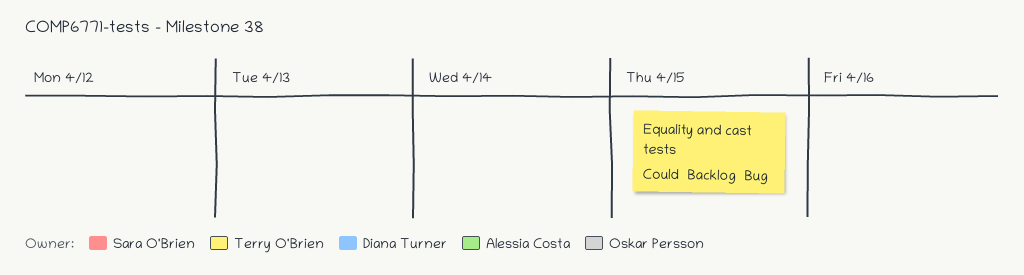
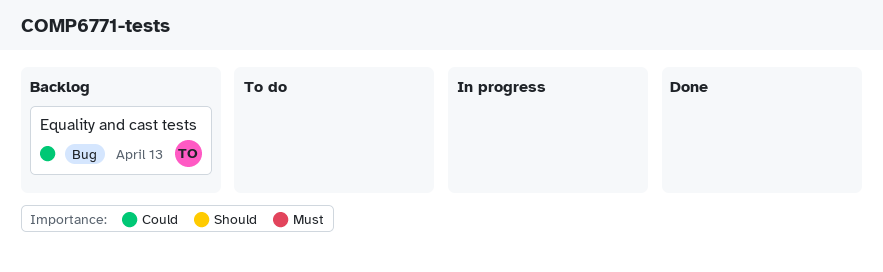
Equality and cast tests, due: Apr 15 -> Apr 13

